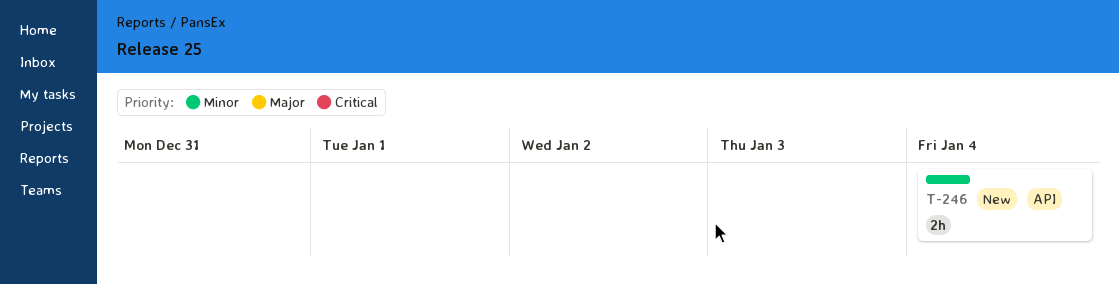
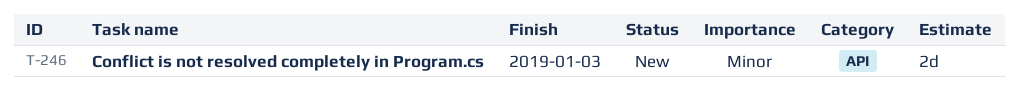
T-246, estimate: 2h -> 2d
T-246, due: Jan 4 -> Jan 3

